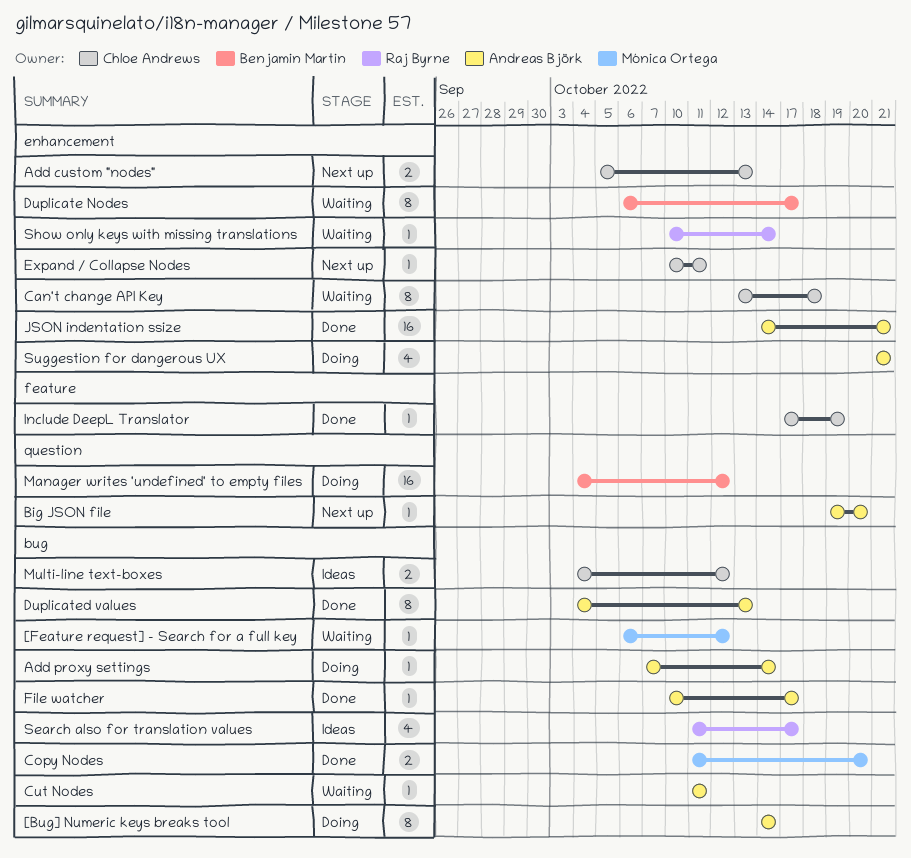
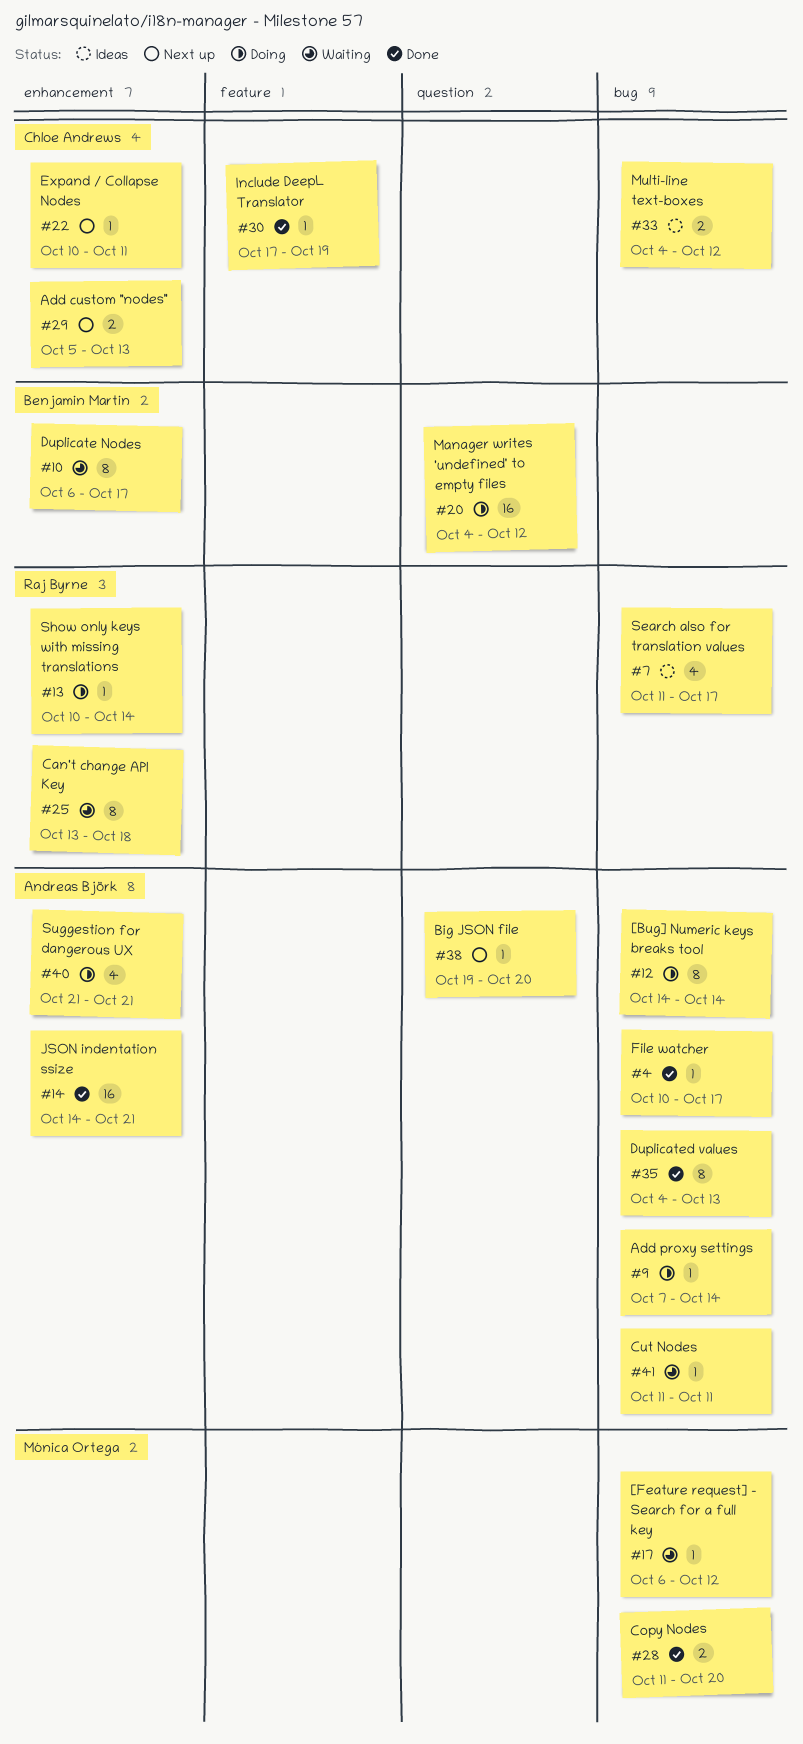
Can't change API Key, owner: Chloe Andrews -> Raj Byrne
Show only keys with missing translations, status: Waiting -> Doing

